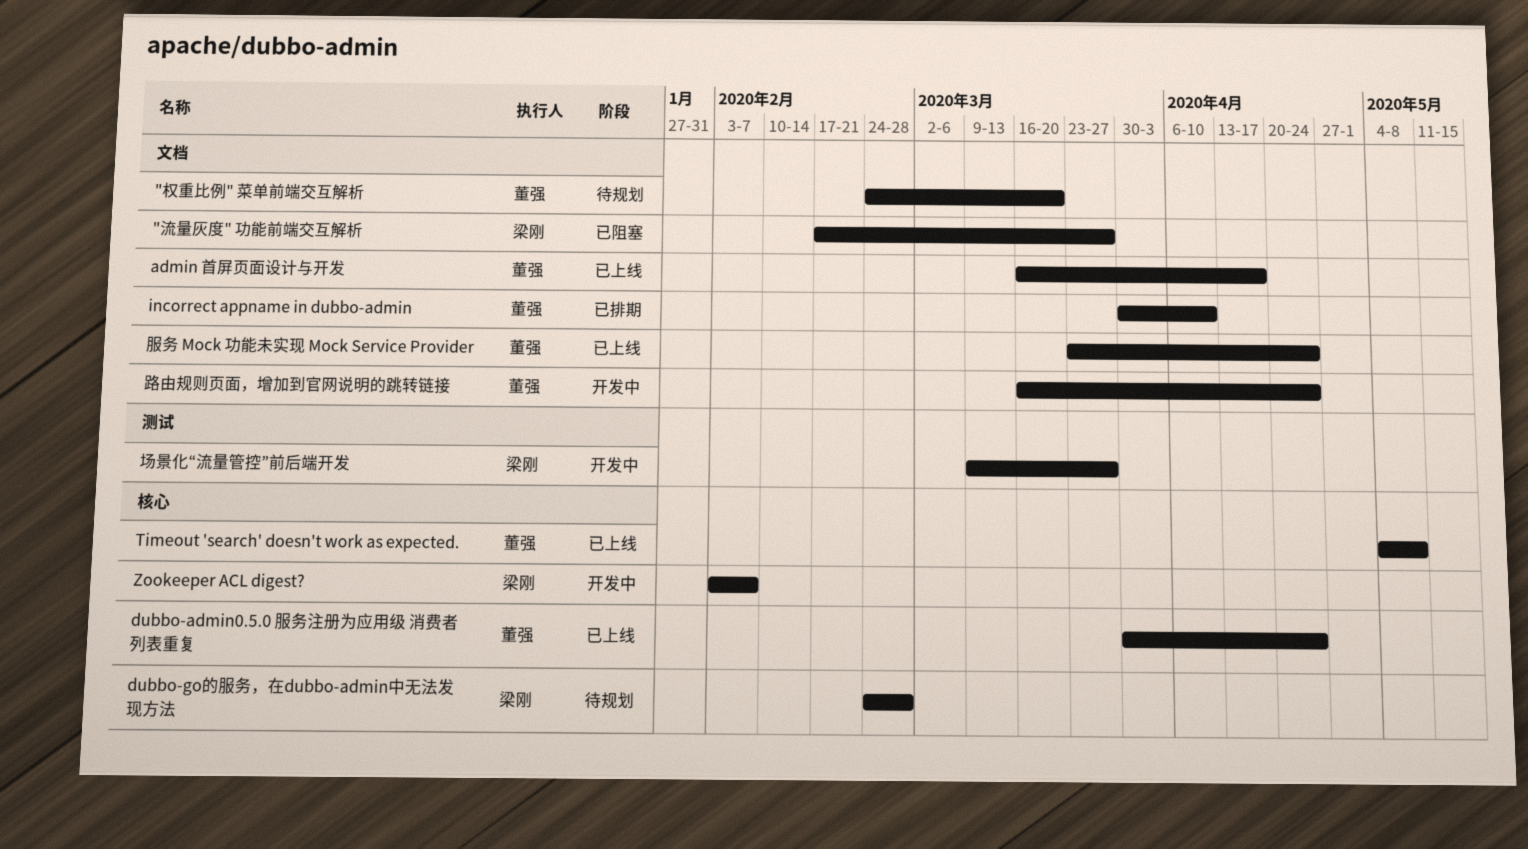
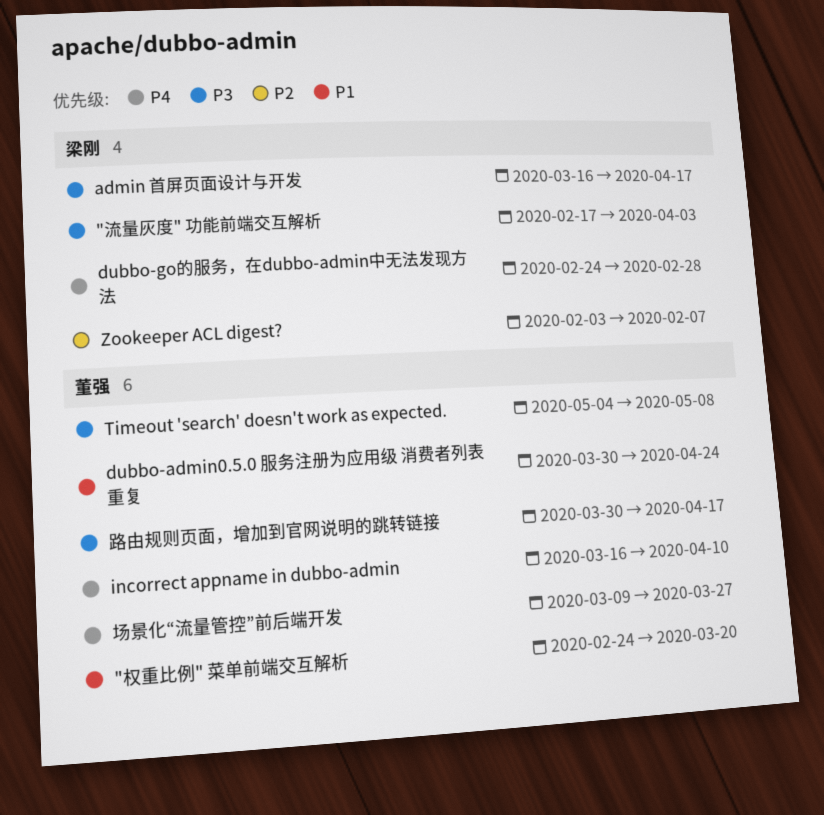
"流量灰度" 功能前端交互解析, due: Mar 27 -> Apr 3
admin 首屏页面设计与开发, owner: 董强 -> 梁刚
incorrect appname in dubbo-admin, start: Mar 30 -> Mar 16
场景化“流量管控”前后端开发, owner: 梁刚 -> 董强
服务 Mock 功能未实现 Mock Service Provider: present -> none
路由规则页面，增加到官网说明的跳转链接, start: Mar 16 -> Mar 30
路由规则页面，增加到官网说明的跳转链接, due: Apr 24 -> Apr 17

